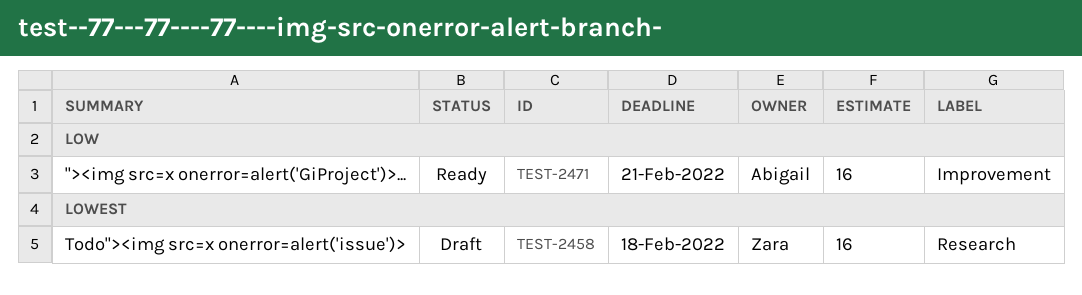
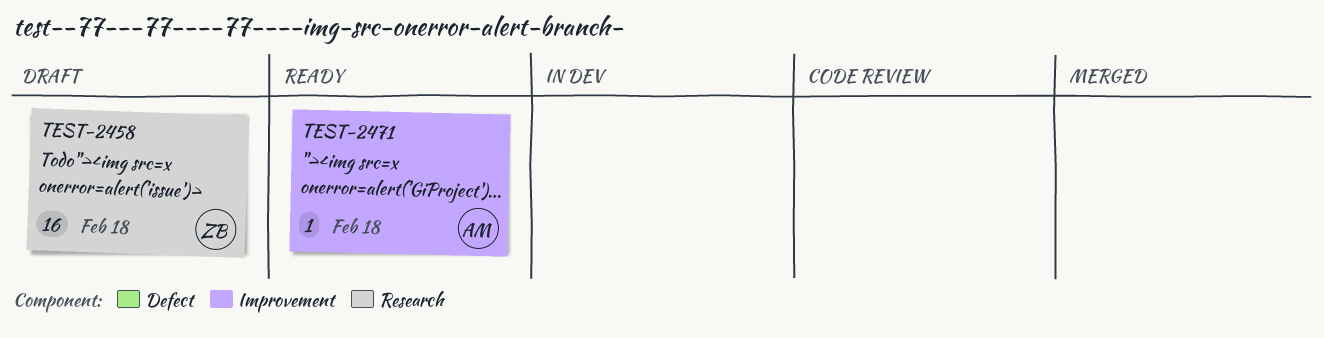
TEST-2471, estimate: 16 -> 1
TEST-2471, due: Feb 21 -> Feb 18

